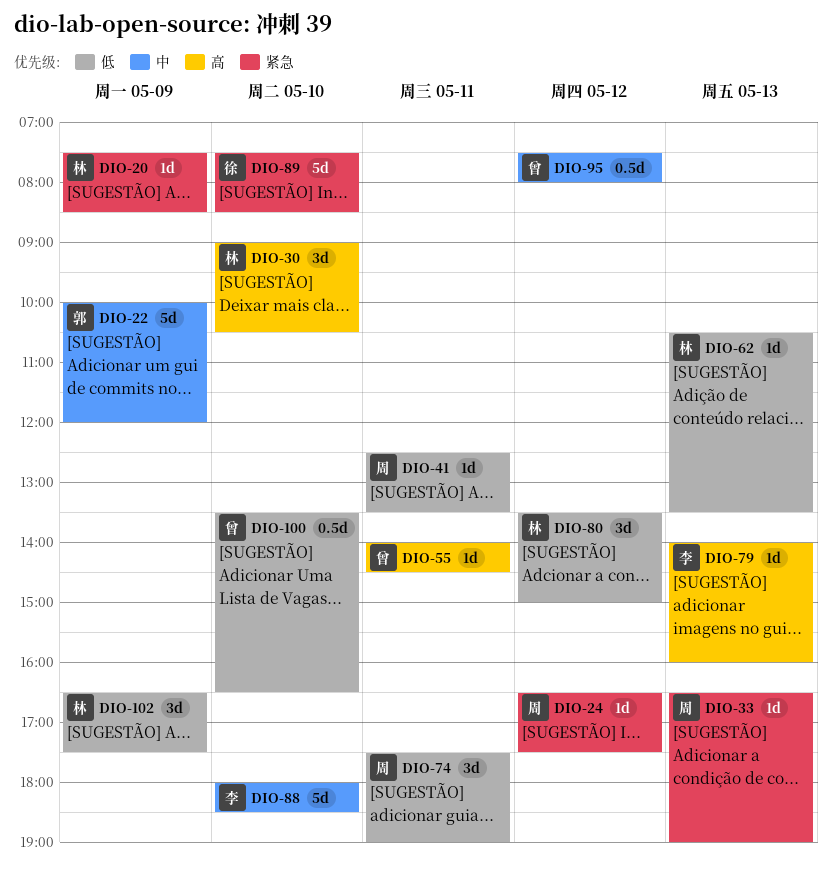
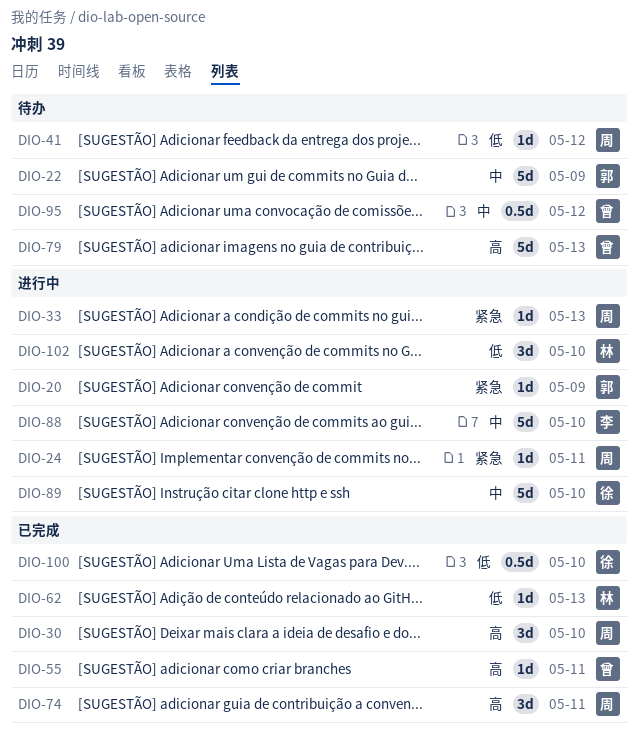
DIO-20, owner: 林 -> 郭
DIO-24, day: May 12 -> May 11
DIO-30, owner: 林 -> 周
DIO-41, day: May 11 -> May 12
DIO-74, priority: 低 -> 高
DIO-79, owner: 李 -> 曾
DIO-79, estimate: 1d -> 5d
DIO-80: present -> none
DIO-89, priority: 紧急 -> 中
DIO-100, owner: 曾 -> 徐
DIO-102, day: May 9 -> May 10

